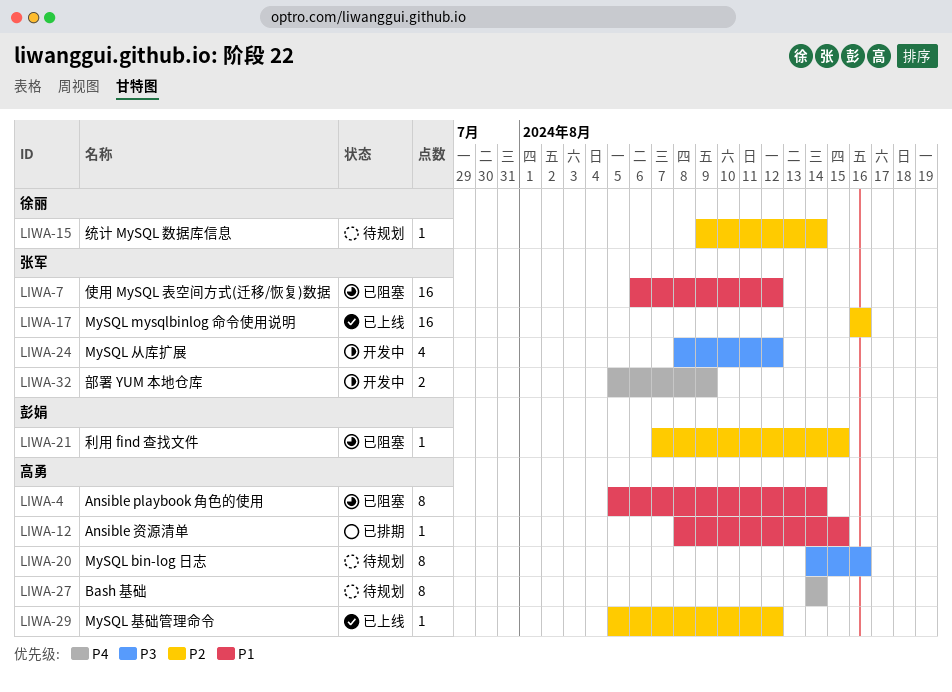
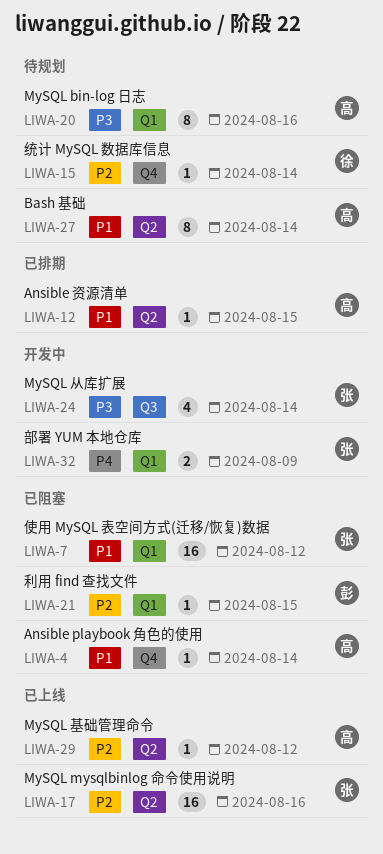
LIWA-4, estimate: 8 -> 1
LIWA-24, due: Aug 12 -> Aug 14
LIWA-27, priority: P4 -> P1

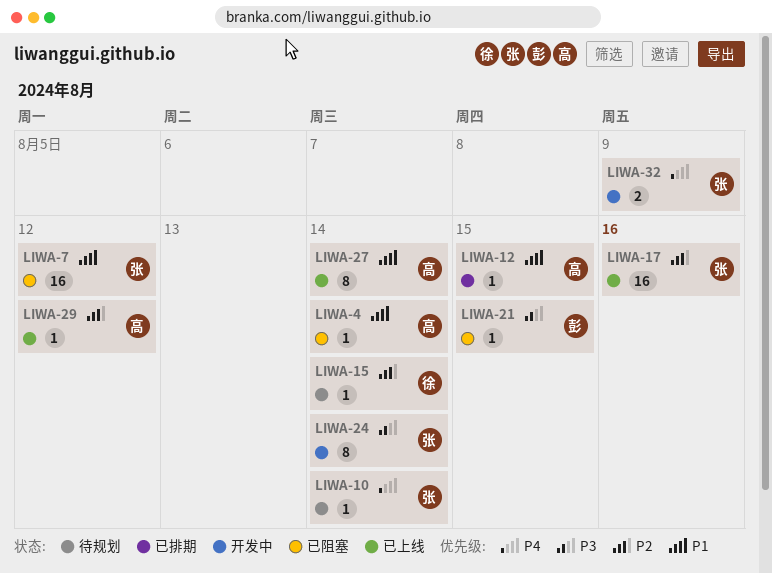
LIWA-10: none -> present
LIWA-20: present -> none
LIWA-21, priority: P2 -> P3
LIWA-24, estimate: 4 -> 8
LIWA-27, status: 待规划 -> 已上线

